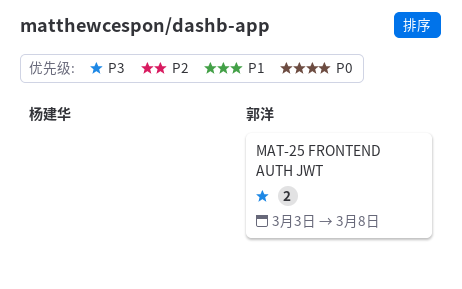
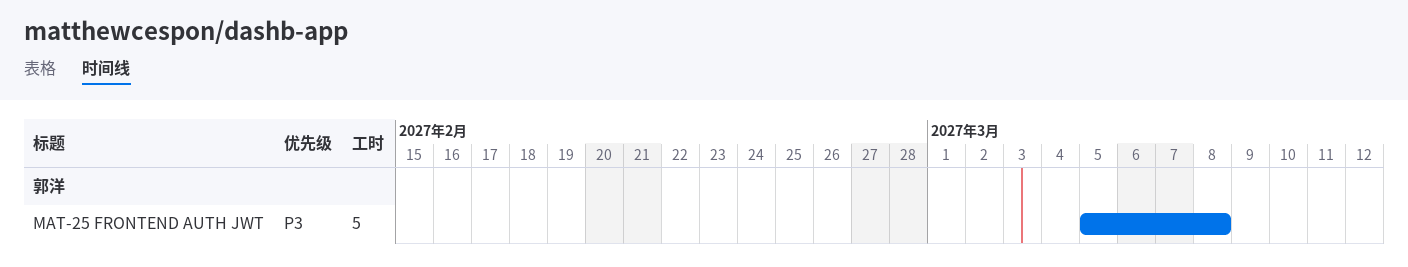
MAT-25 FRONTEND AUTH JWT, estimate: 2 -> 5
MAT-25 FRONTEND AUTH JWT, start: Mar 3 -> Mar 5

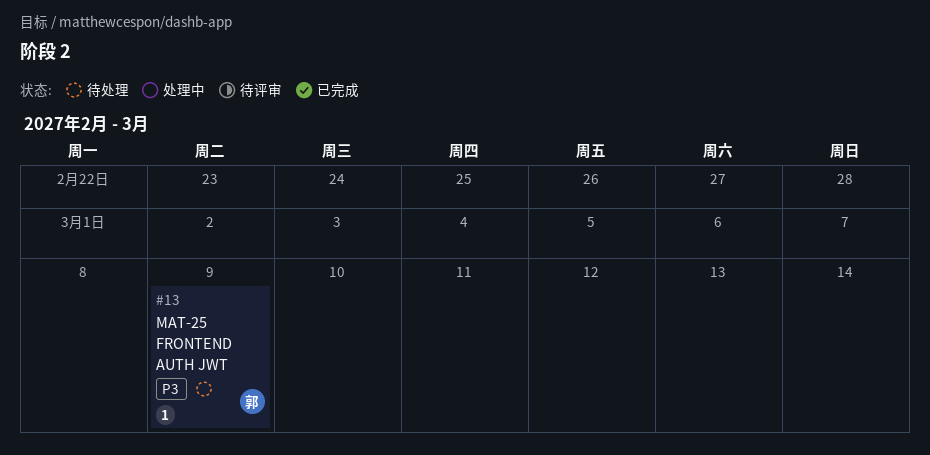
MAT-25 FRONTEND AUTH JWT, estimate: 5 -> 1
MAT-25 FRONTEND AUTH JWT, due: Mar 8 -> Mar 9

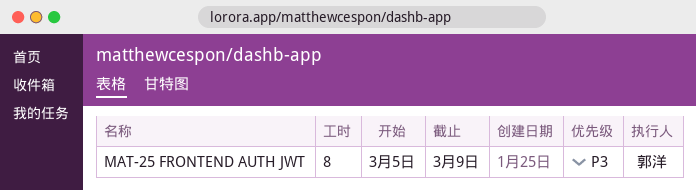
MAT-25 FRONTEND AUTH JWT, estimate: 1 -> 8

